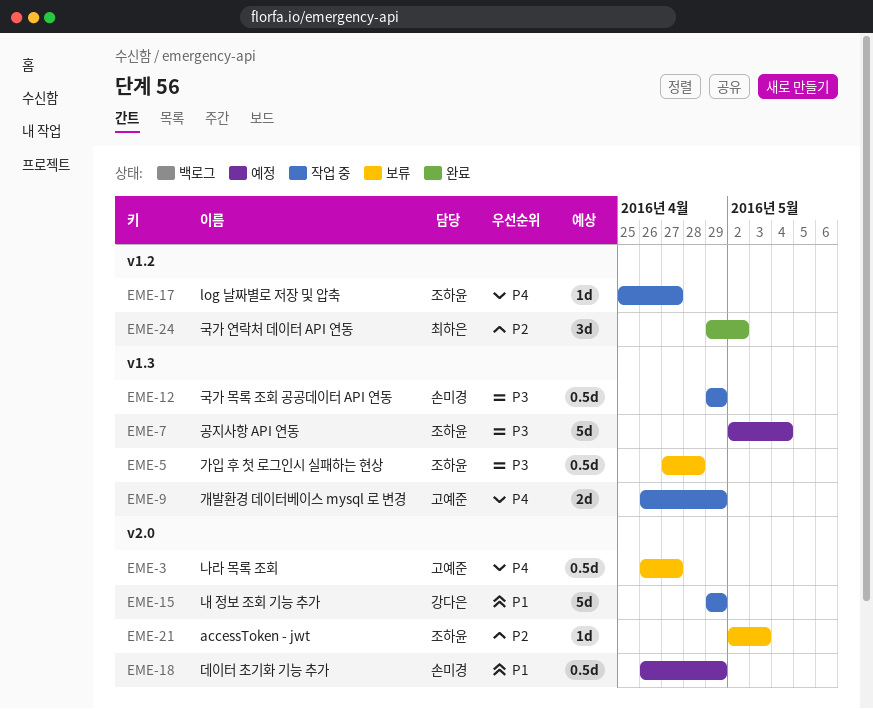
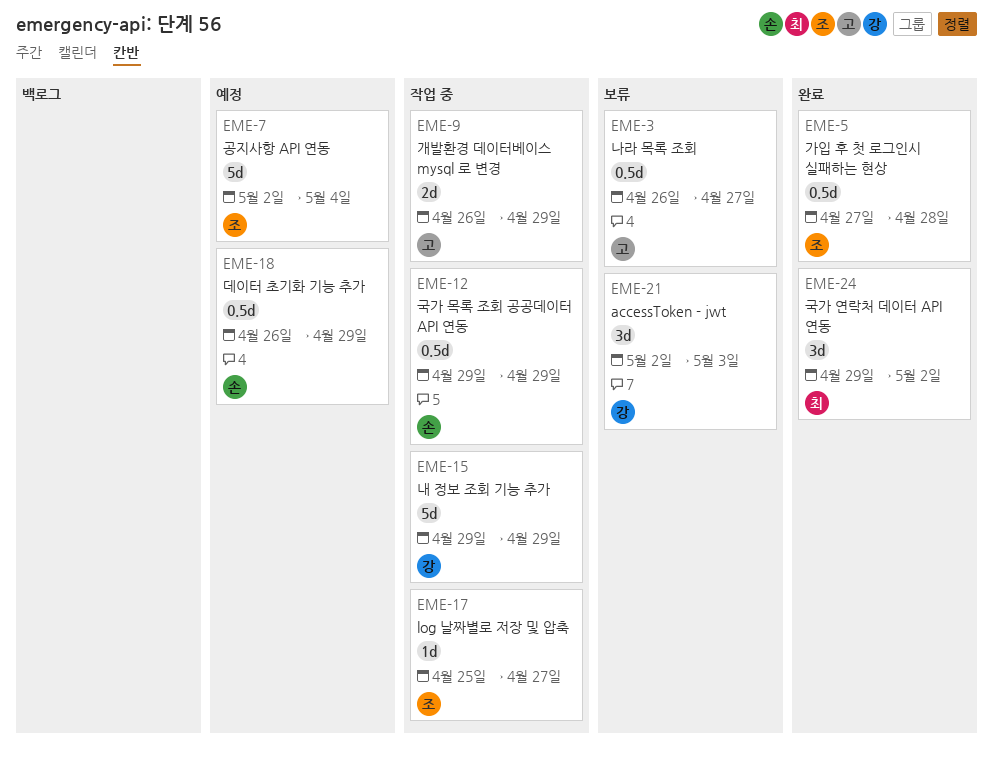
EME-5, status: 보류 -> 완료
EME-21, owner: 조하윤 -> 강다은
EME-21, estimate: 1d -> 3d

